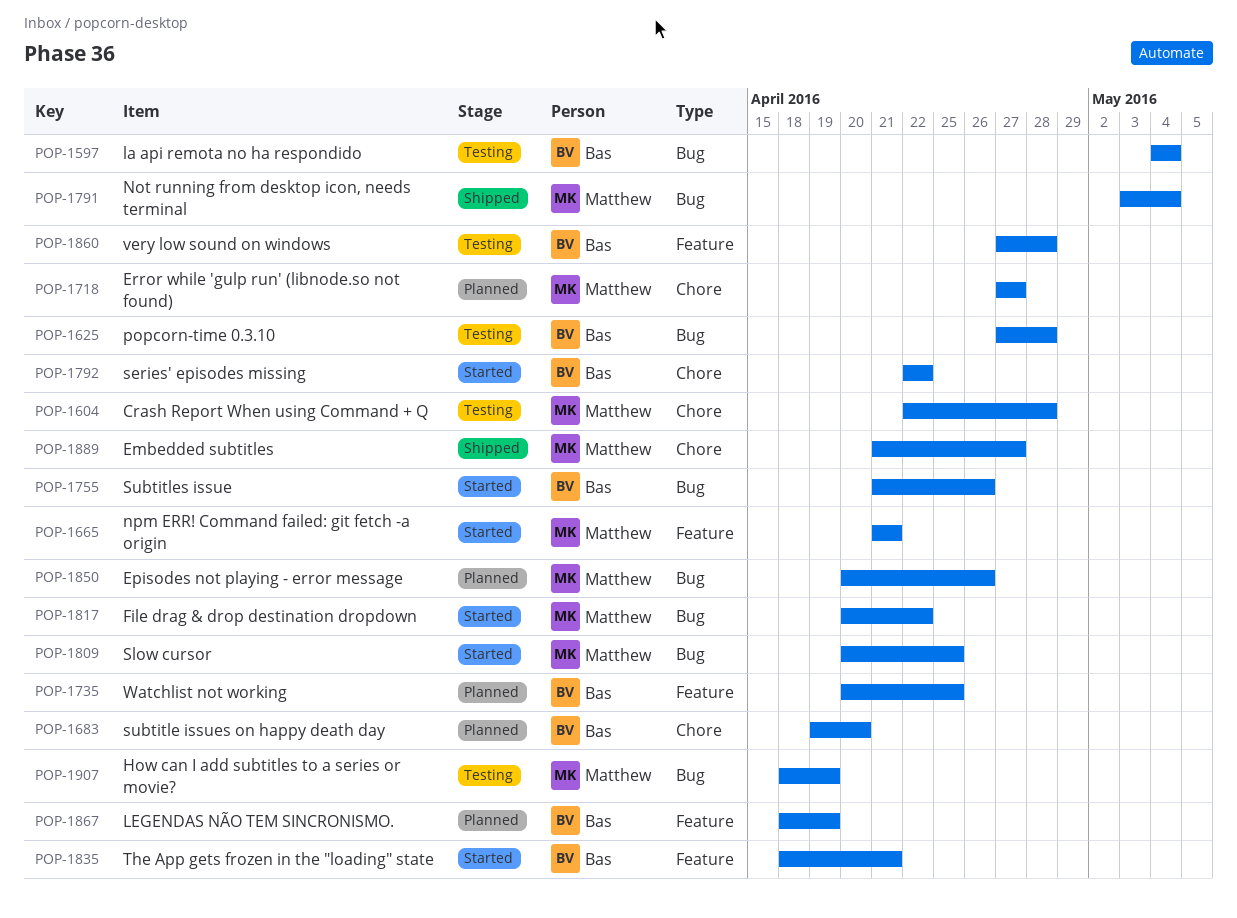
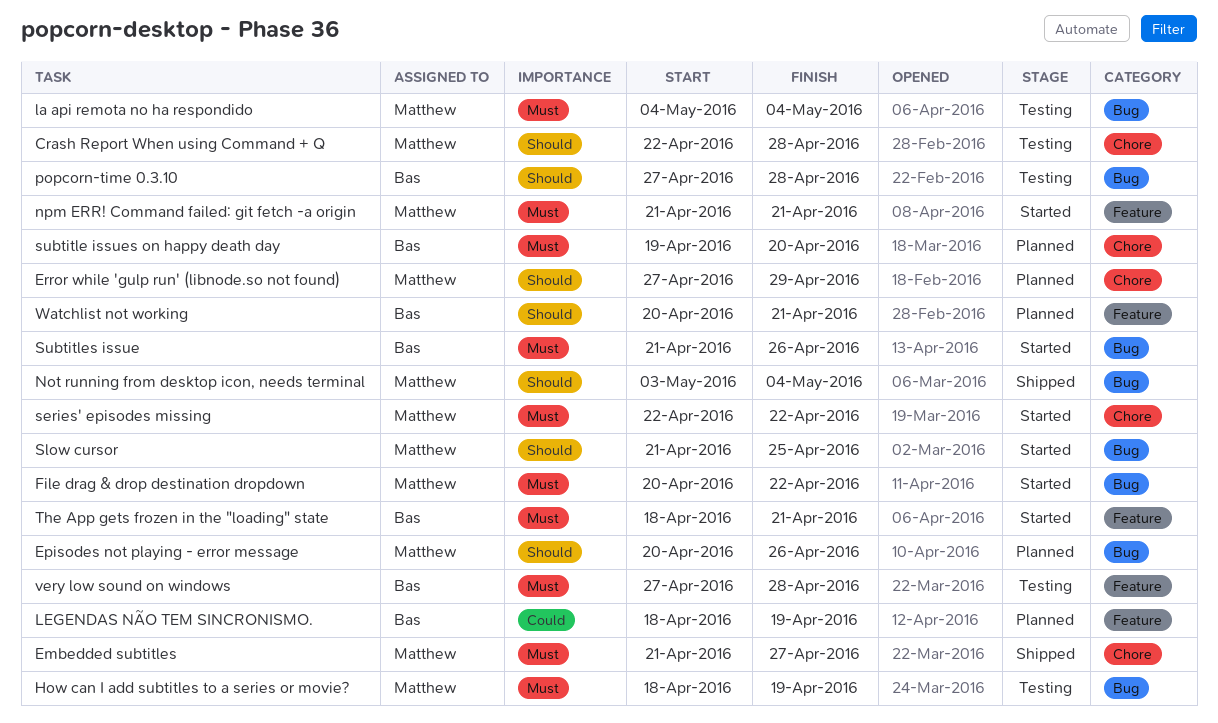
Error while 'gulp run' (libnode.so not found), due: Apr 27 -> Apr 29
la api remota no ha respondido, owner: Bas -> Matthew
series' episodes missing, owner: Bas -> Matthew
Slow cursor, start: Apr 20 -> Apr 21
Watchlist not working, due: Apr 25 -> Apr 21

